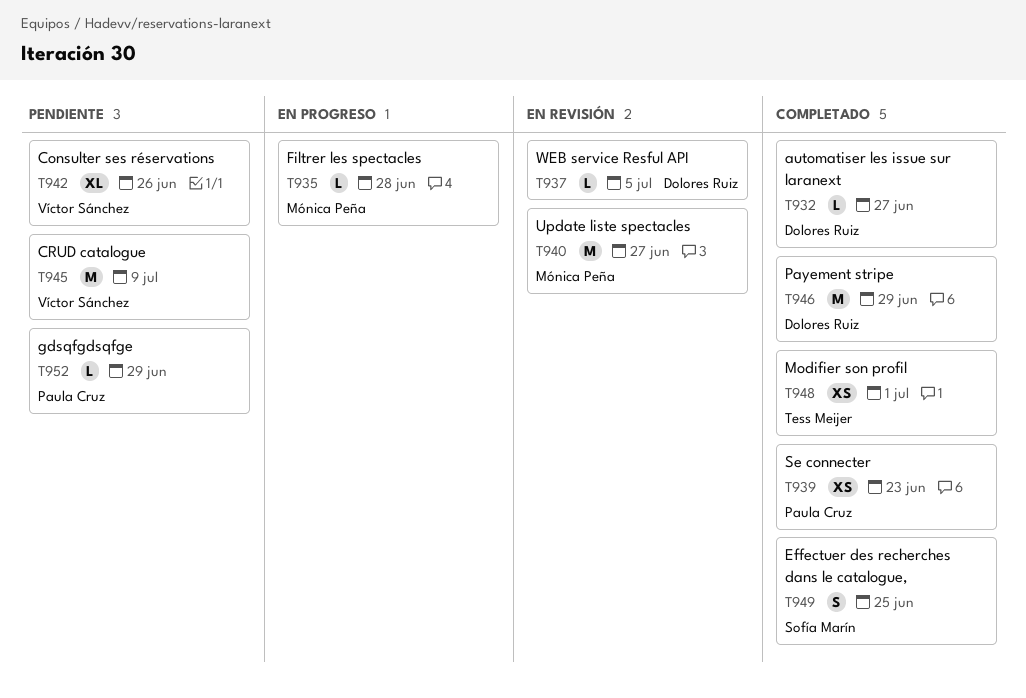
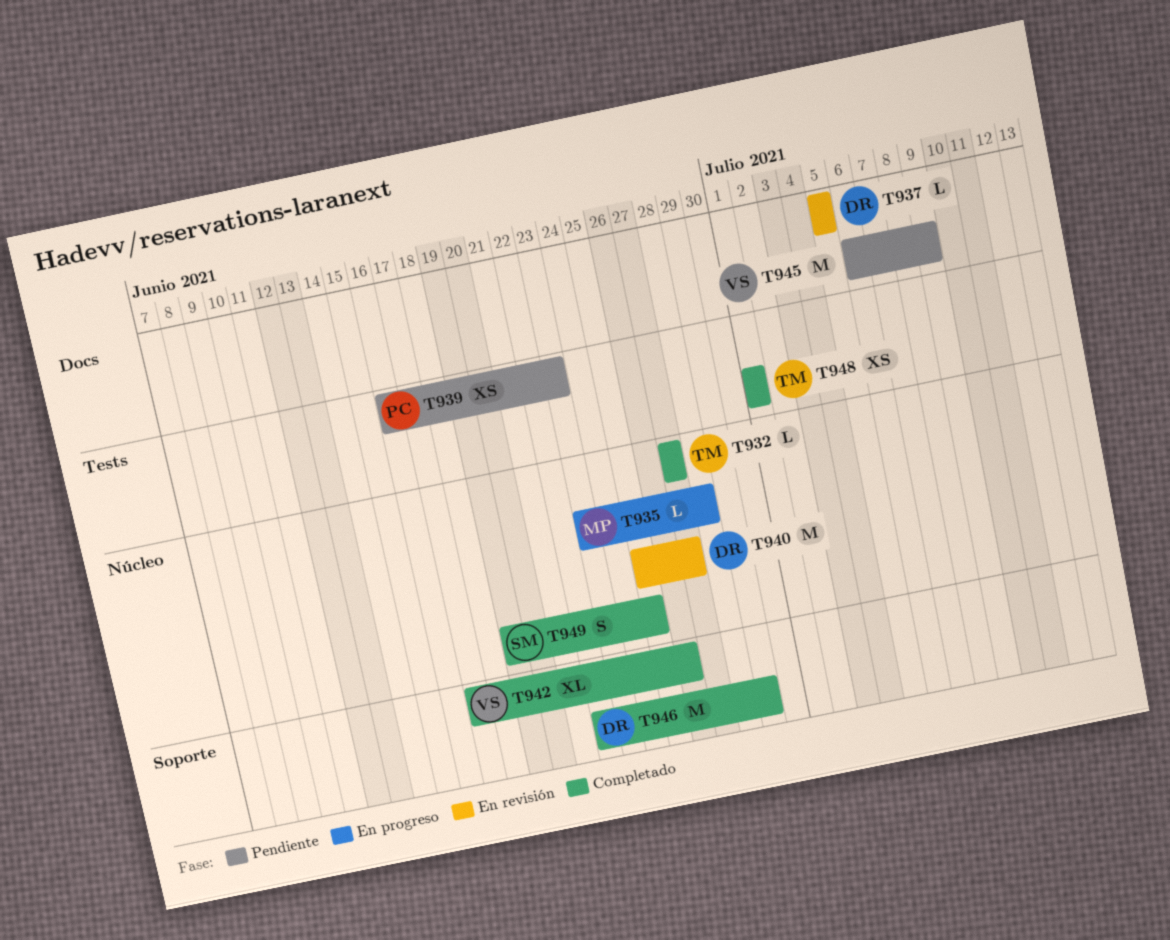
T932, owner: Dolores Ruiz -> Tess Meijer
T939, status: Completado -> Pendiente
T940, owner: Mónica Peña -> Dolores Ruiz
T942, status: Pendiente -> Completado
T952: present -> none

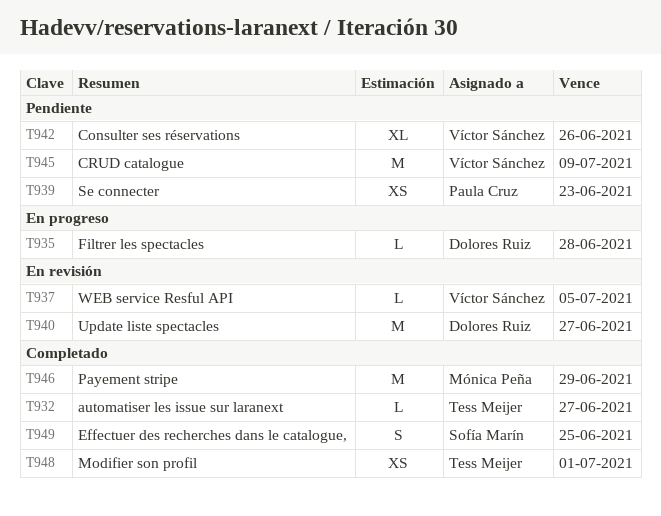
T935, owner: Mónica Peña -> Dolores Ruiz
T937, owner: Dolores Ruiz -> Víctor Sánchez
T942, status: Completado -> Pendiente
T946, owner: Dolores Ruiz -> Mónica Peña

